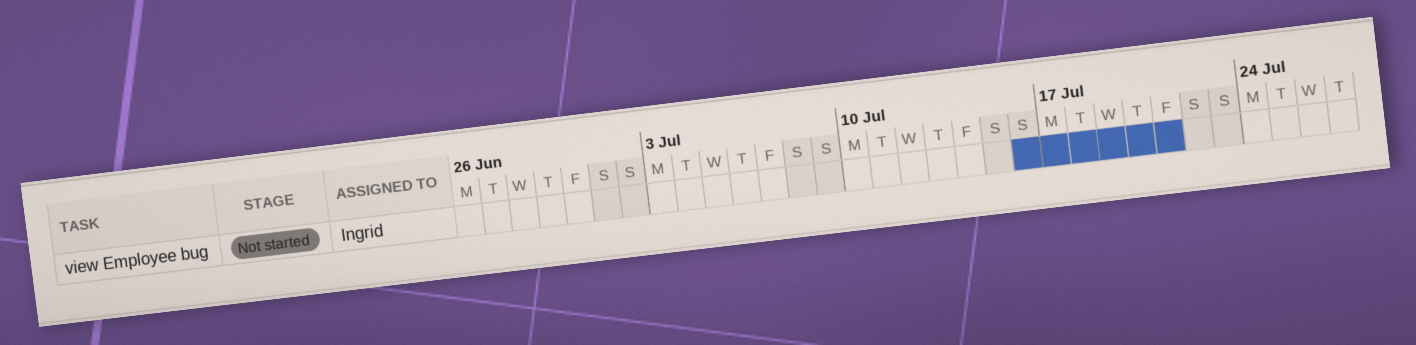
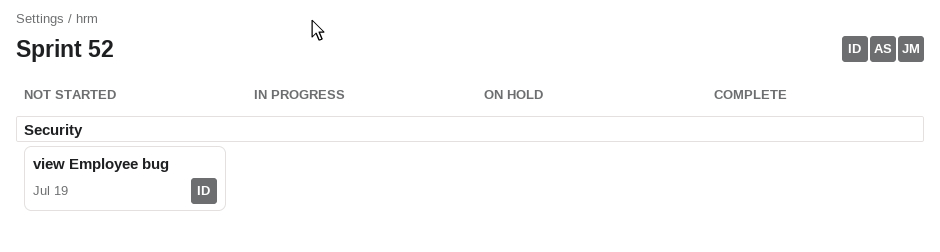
view Employee bug, due: Jul 21 -> Jul 19

